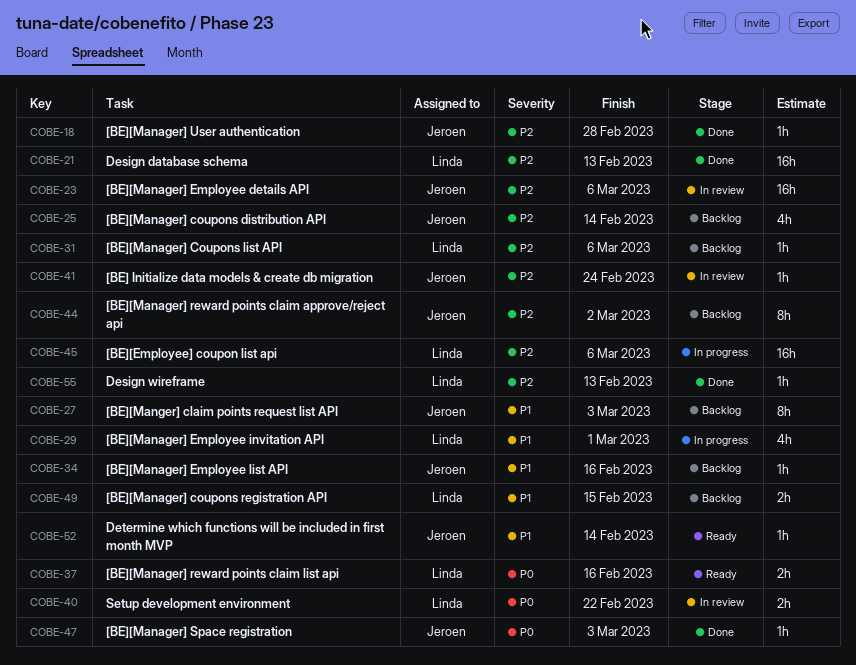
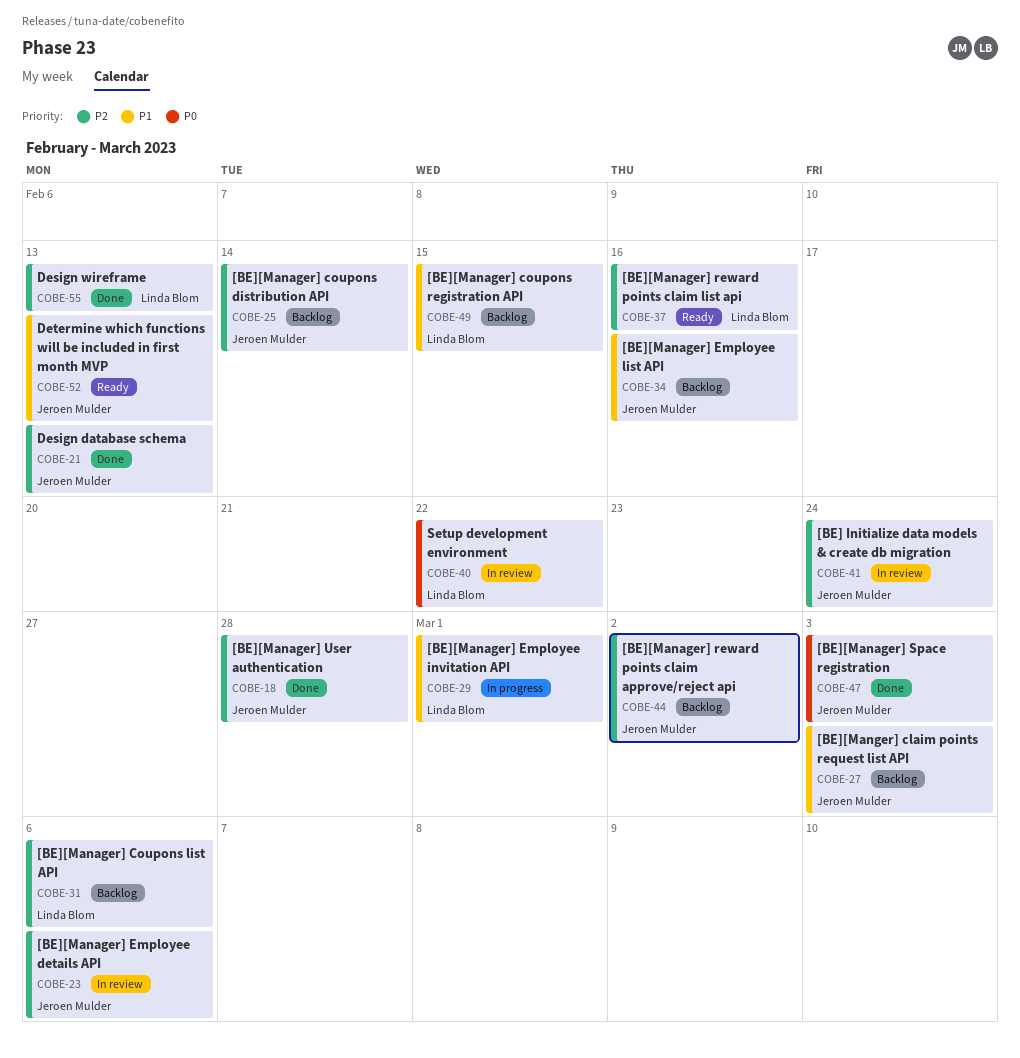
COBE-21, owner: Linda Blom -> Jeroen Mulder
COBE-37, priority: P0 -> P2
COBE-45: present -> none
COBE-52, due: Feb 14 -> Feb 13

